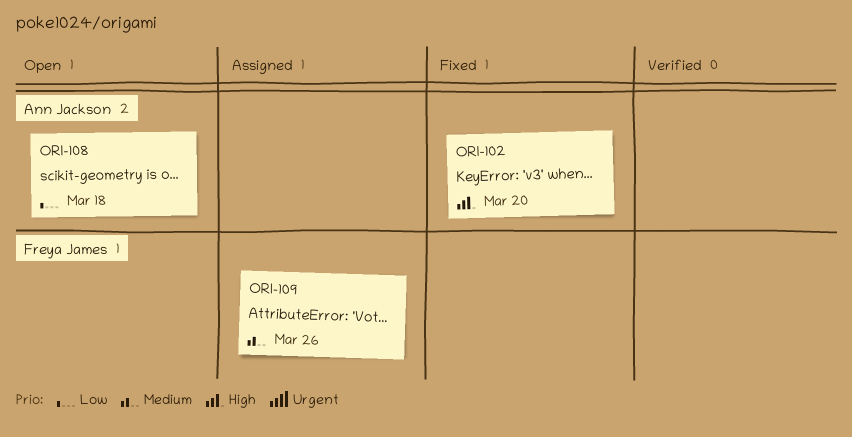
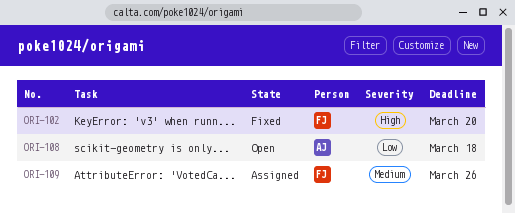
ORI-102, owner: Ann Jackson -> Freya James

